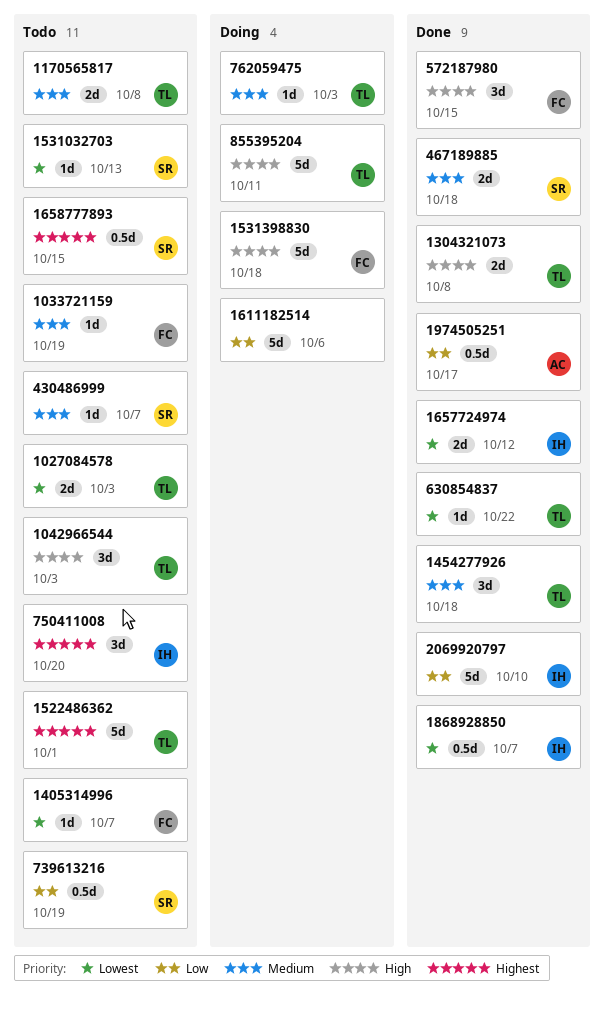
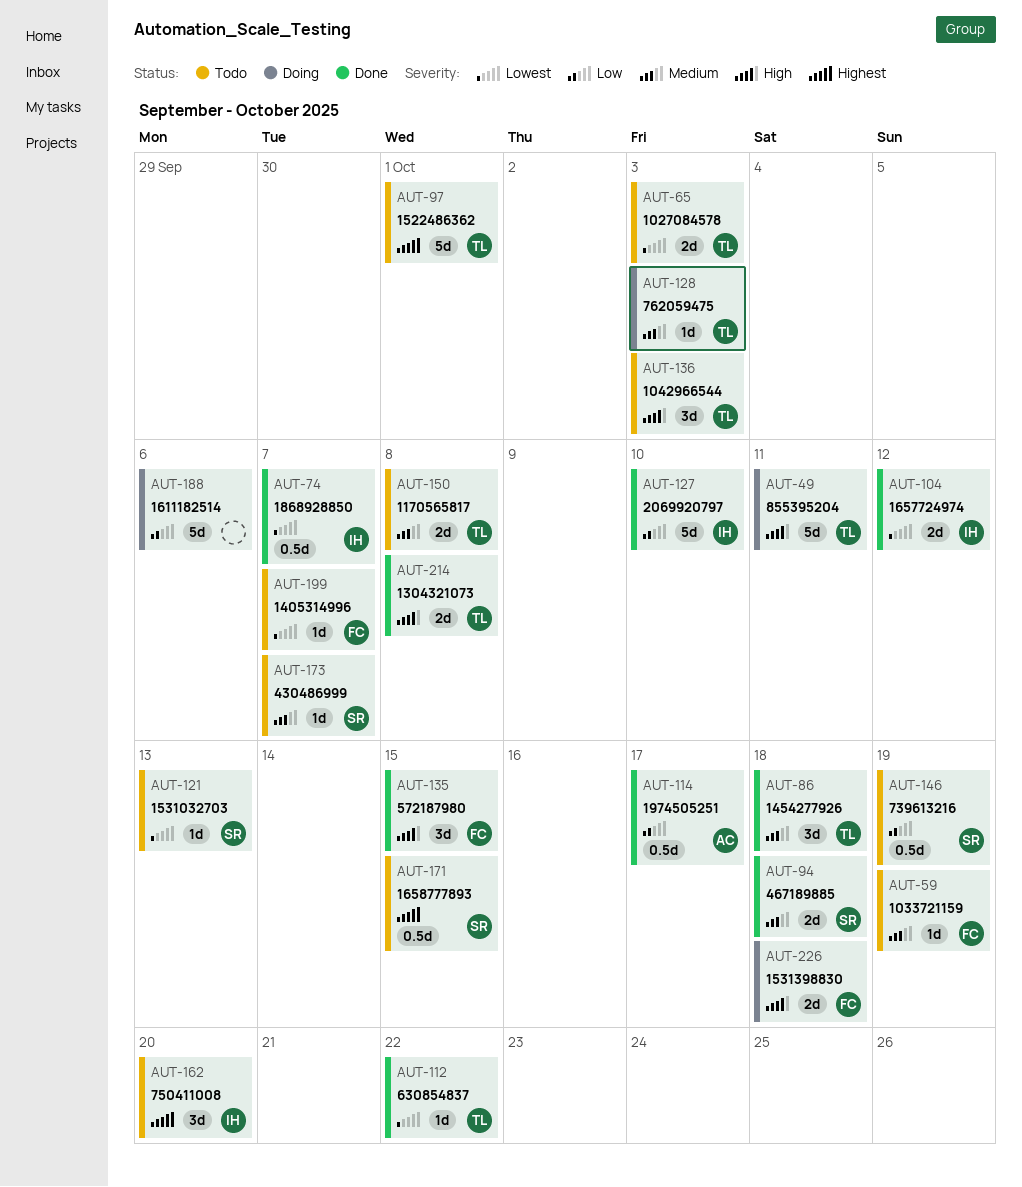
1531398830, estimate: 5d -> 2d

